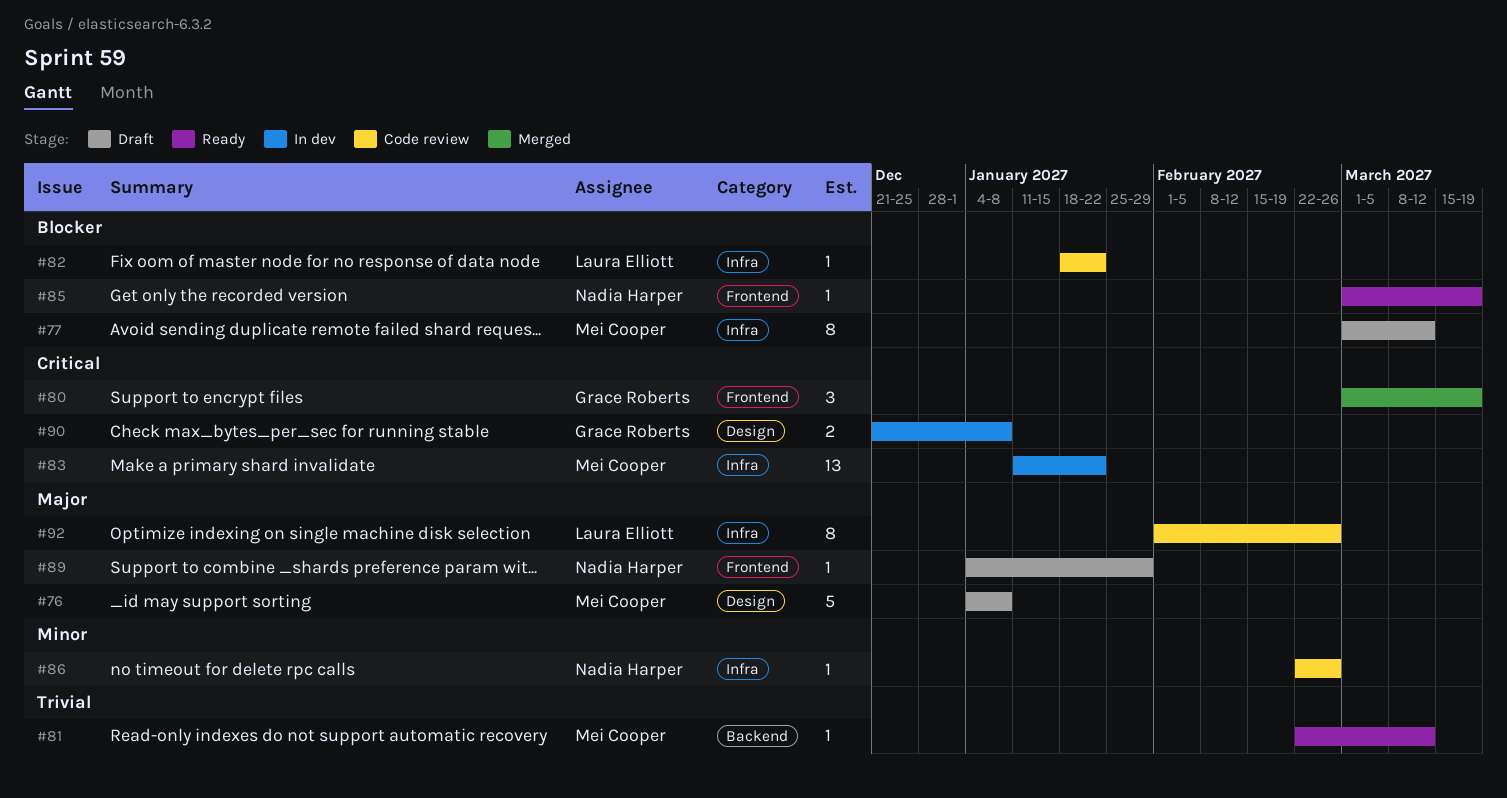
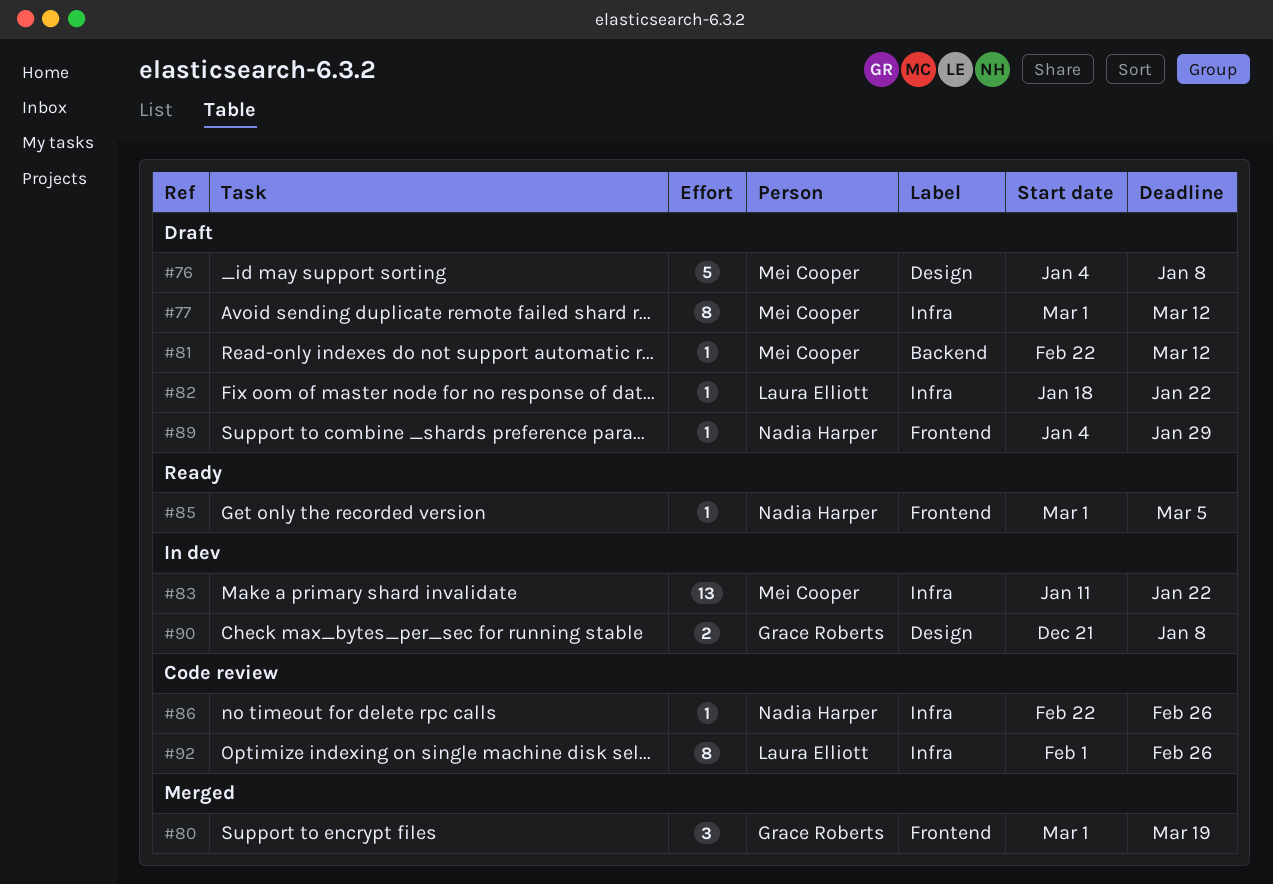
#81, status: Ready -> Draft
#82, status: Code review -> Draft
#85, due: Mar 19 -> Mar 5

